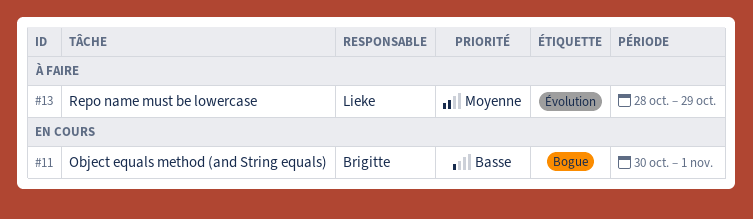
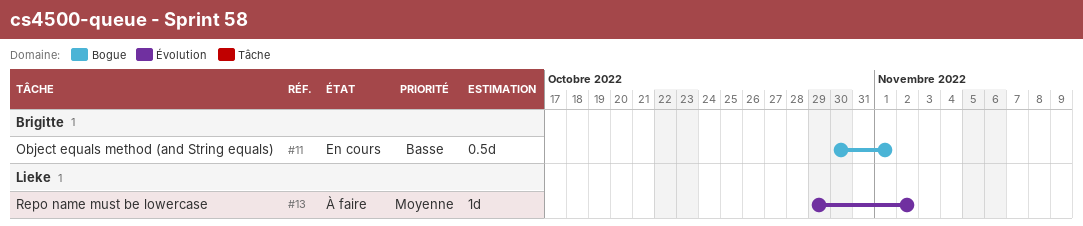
#13, start: Oct 28 -> Oct 29
#13, due: Oct 29 -> Nov 2

